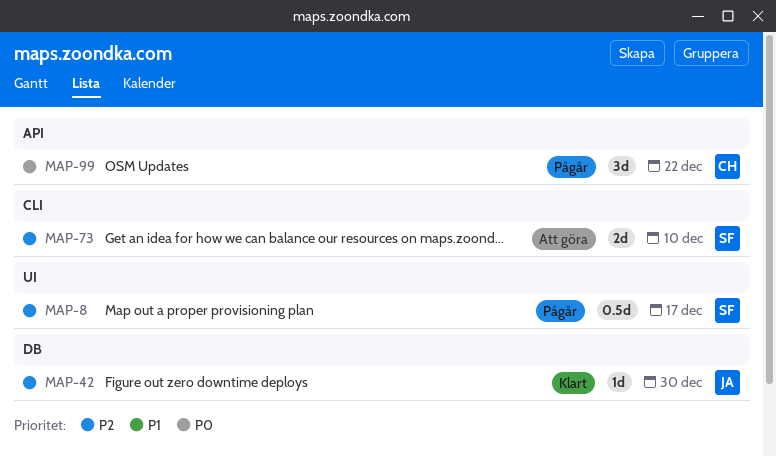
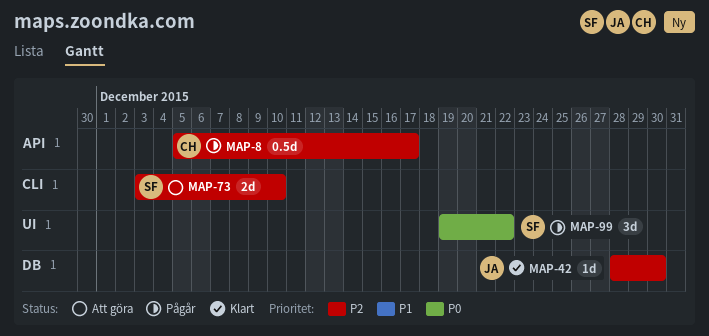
MAP-8, owner: SF -> CH
MAP-8, label: UI -> API
MAP-99, owner: CH -> SF
MAP-99, label: API -> UI

